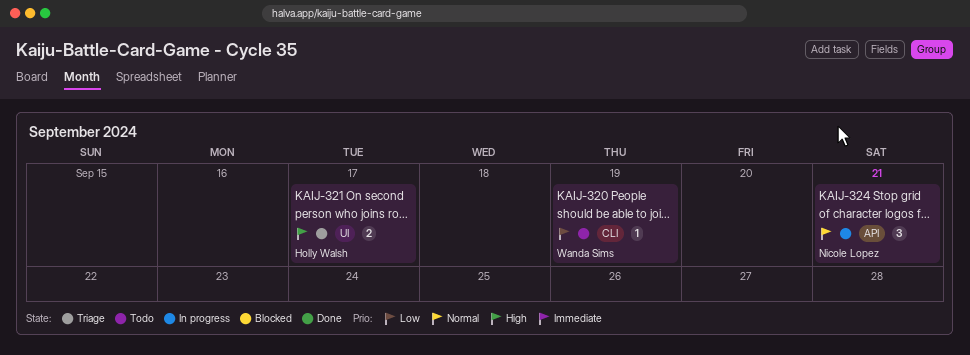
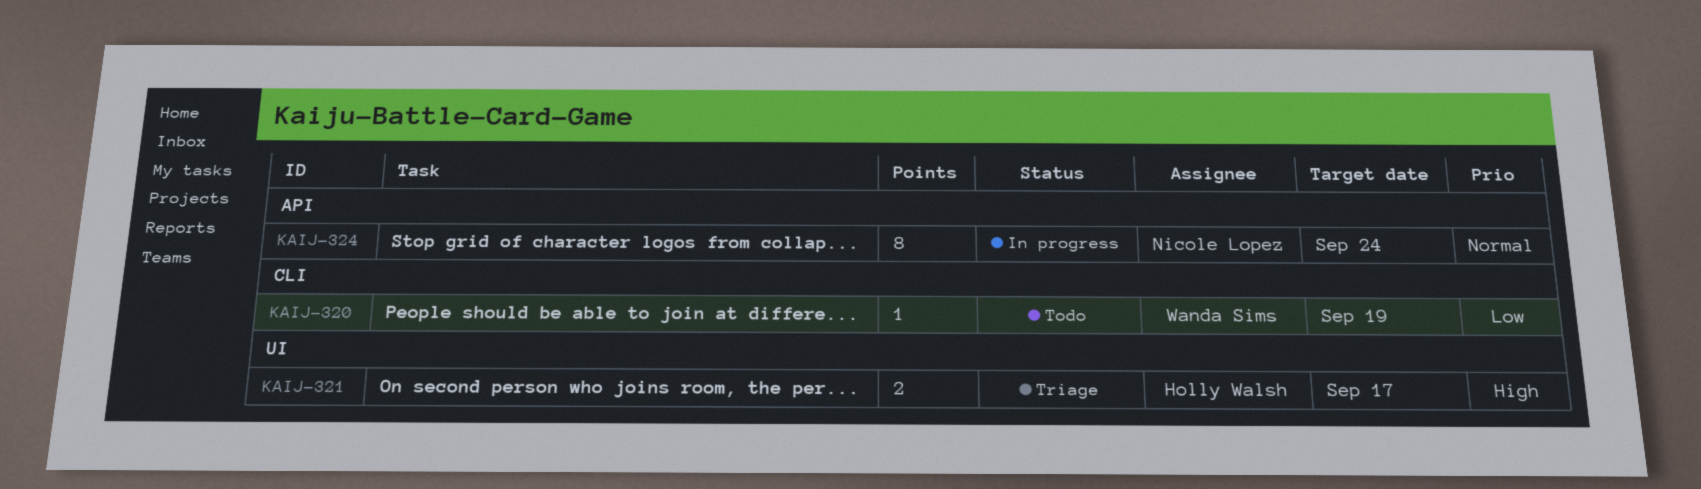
KAIJ-324, estimate: 3 -> 8
KAIJ-324, due: Sep 21 -> Sep 24

